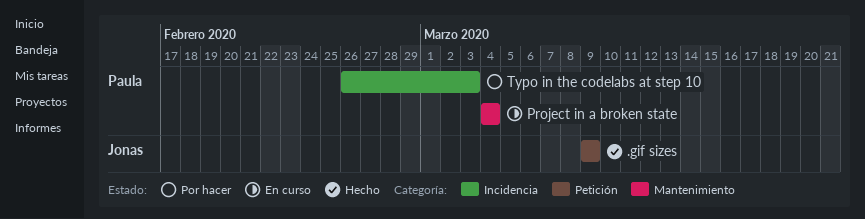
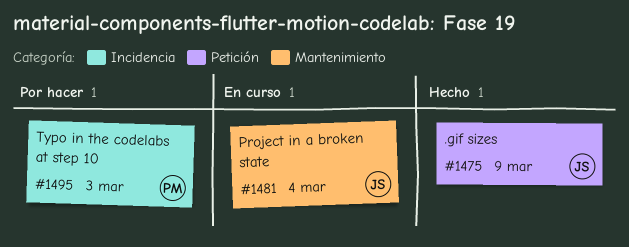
Project in a broken state, owner: Paula -> Jonas

